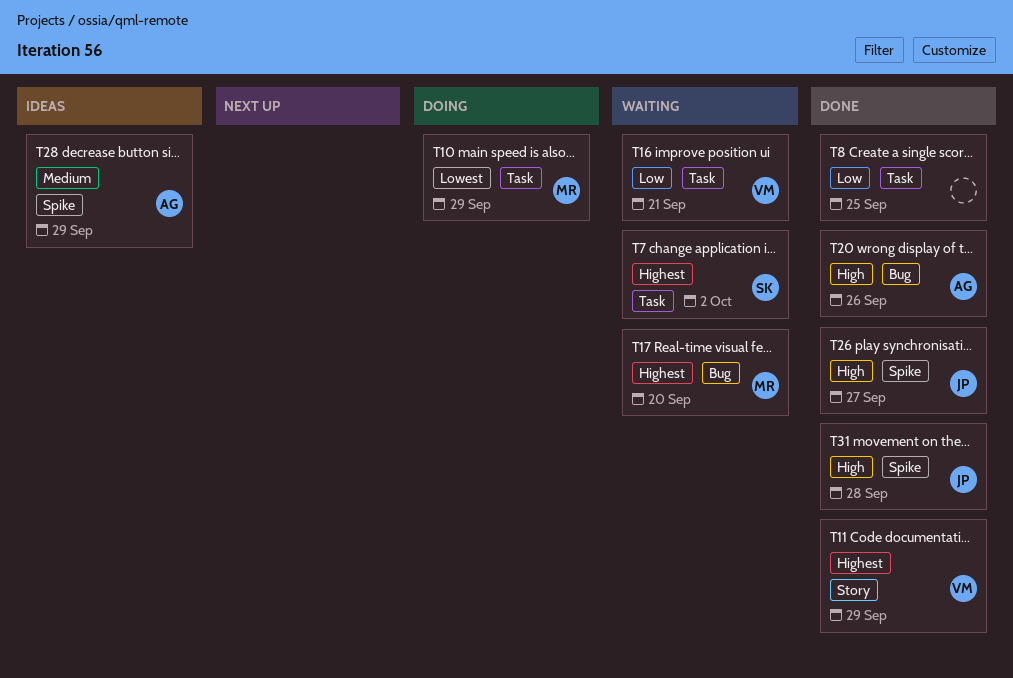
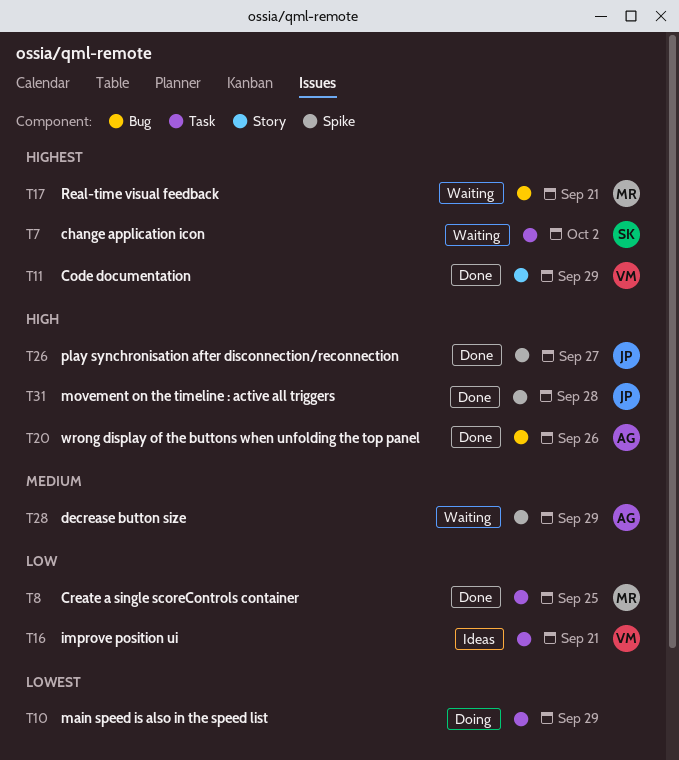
T8, owner: none -> MR
T10, owner: MR -> none
T16, status: Waiting -> Ideas
T17, due: Sep 20 -> Sep 21
T28, status: Ideas -> Waiting

